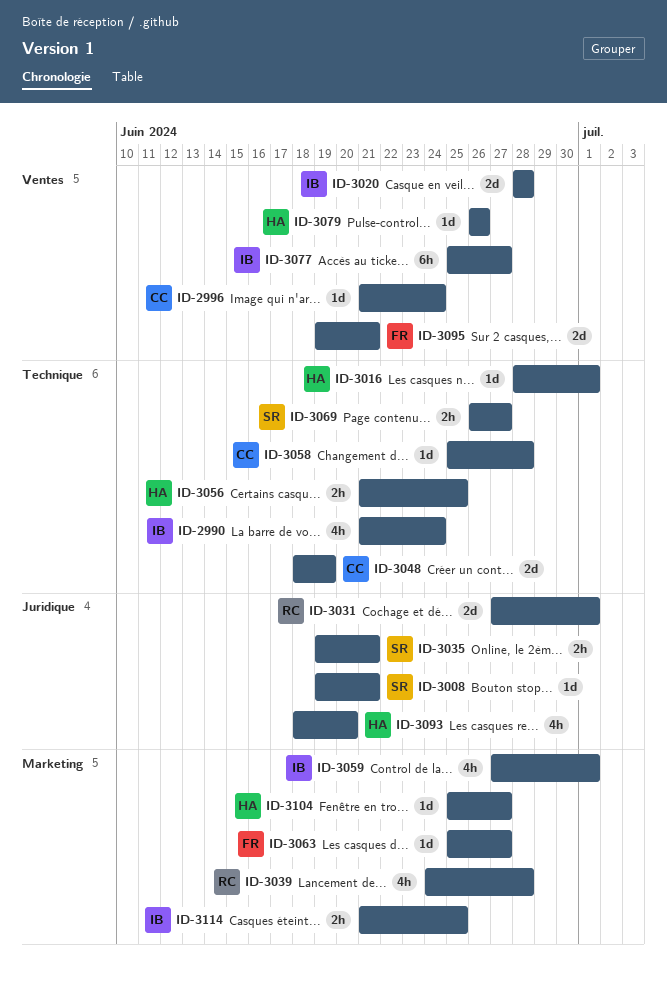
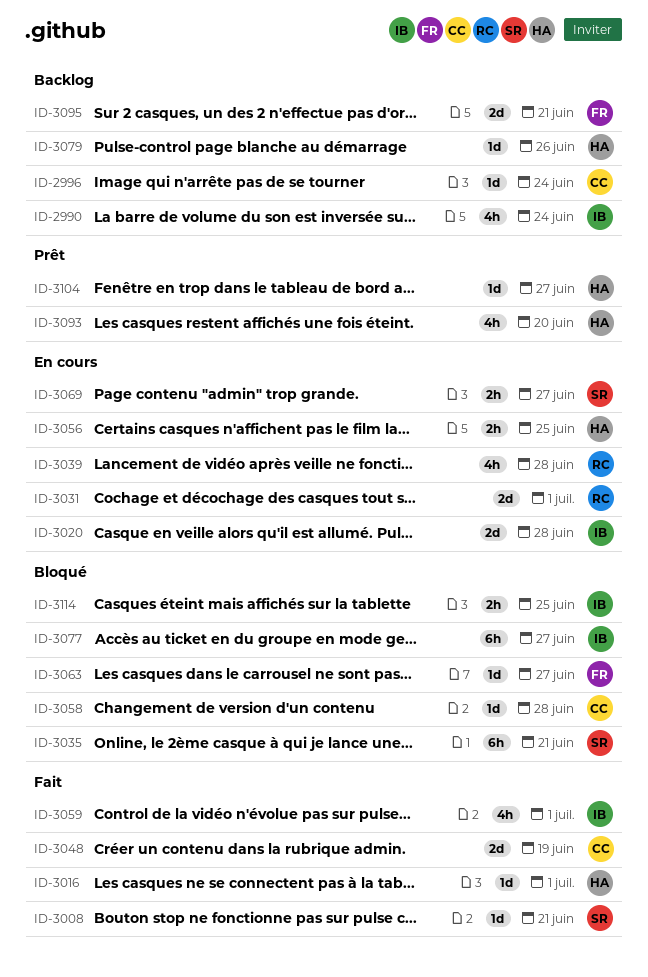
ID-3035, estimate: 2h -> 6h

